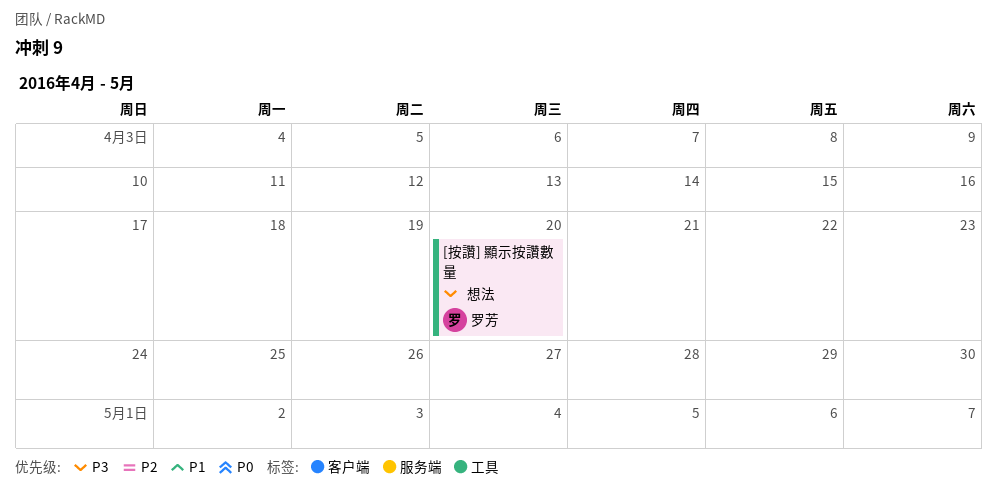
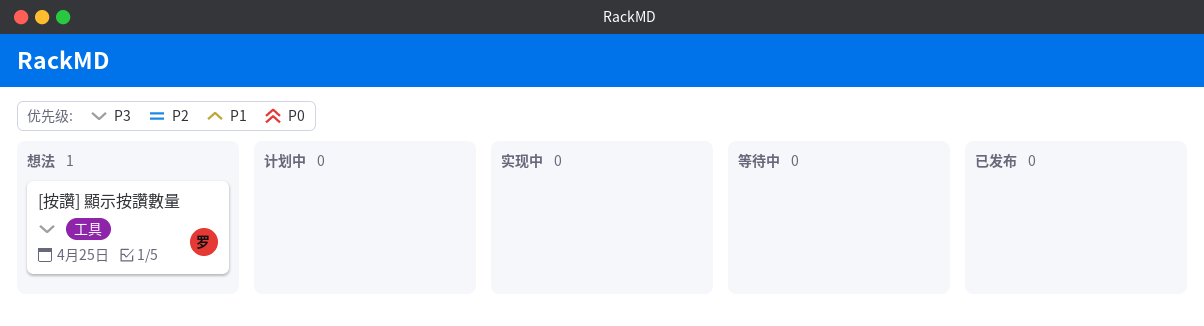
[按讚] 顯示按讚數量, due: Apr 20 -> Apr 25

